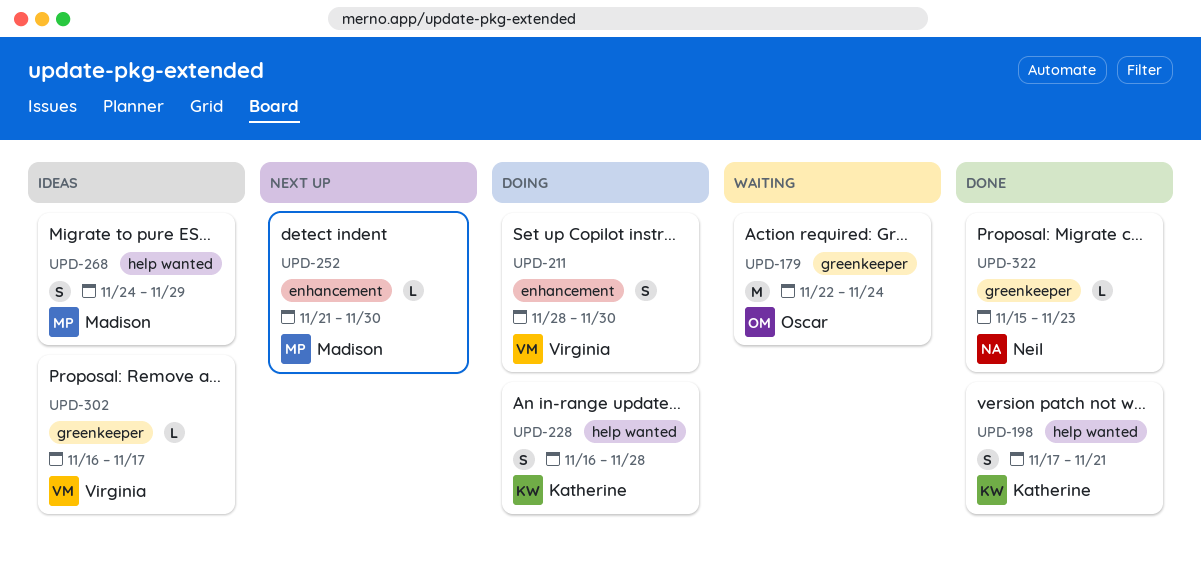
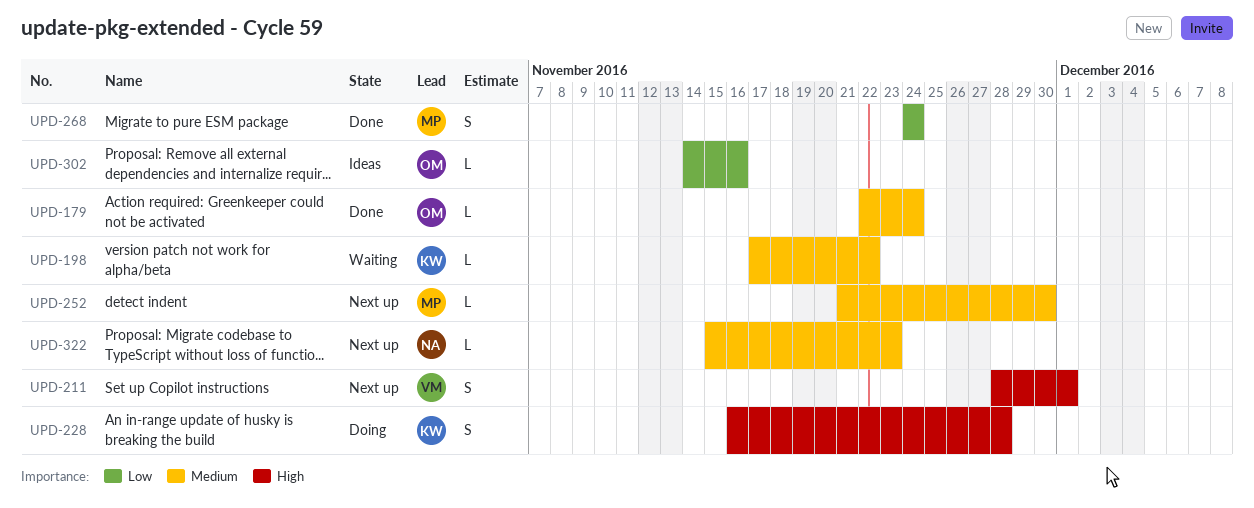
UPD-179, status: Waiting -> Done
UPD-179, estimate: M -> L
UPD-198, status: Done -> Waiting
UPD-198, estimate: S -> L
UPD-198, due: Nov 21 -> Nov 22
UPD-211, status: Doing -> Next up
UPD-211, due: Nov 30 -> Dec 1
UPD-268, status: Ideas -> Done
UPD-268, due: Nov 29 -> Nov 24
UPD-302, owner: Virginia -> Oscar
UPD-302, start: Nov 16 -> Nov 14
UPD-302, due: Nov 17 -> Nov 16
UPD-322, status: Done -> Next up

